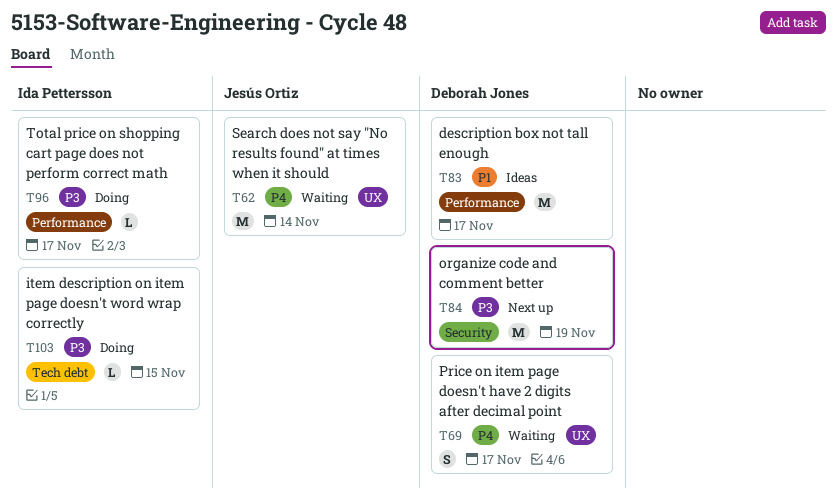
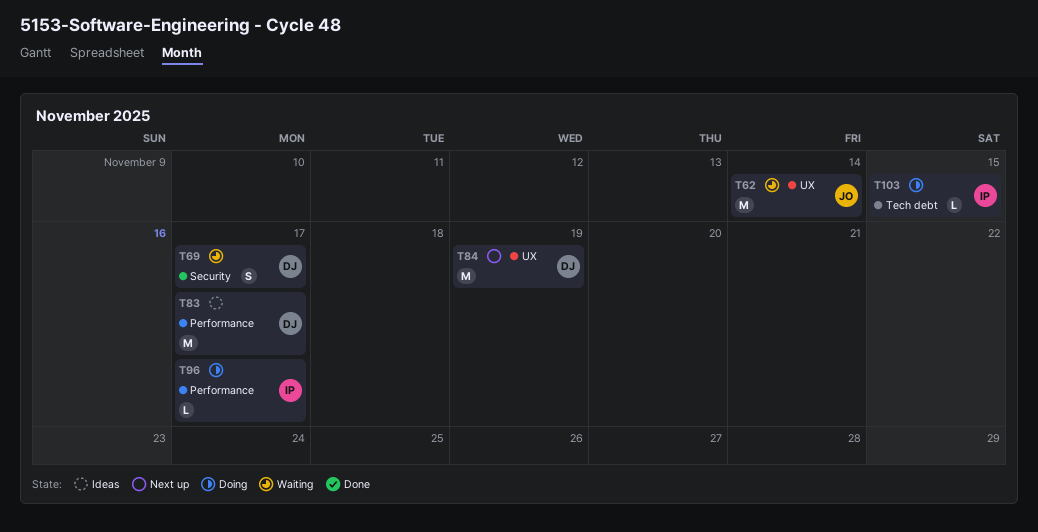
T69, label: UX -> Security
T84, label: Security -> UX

